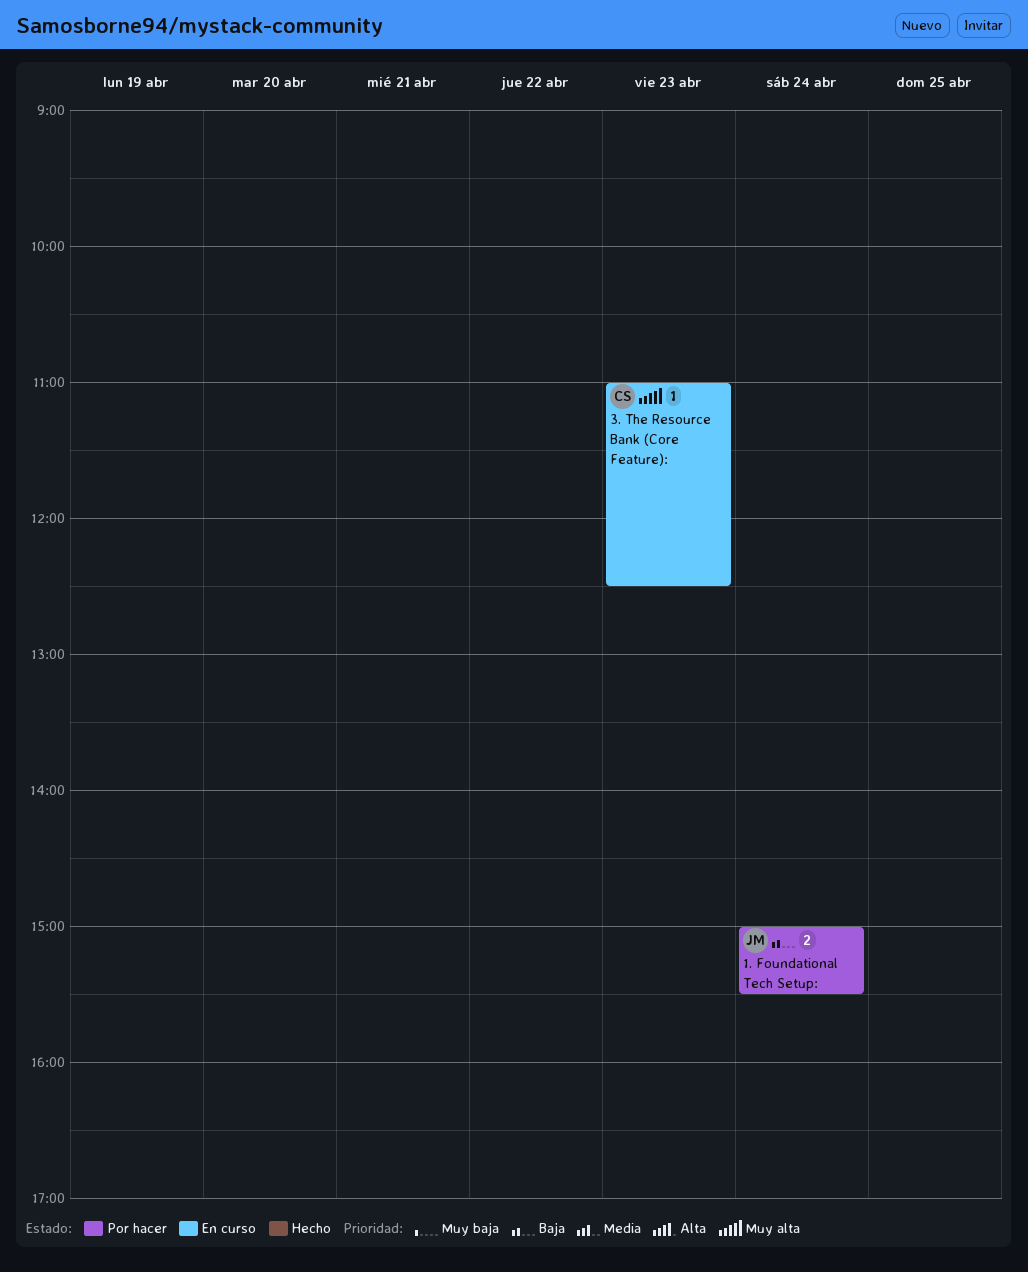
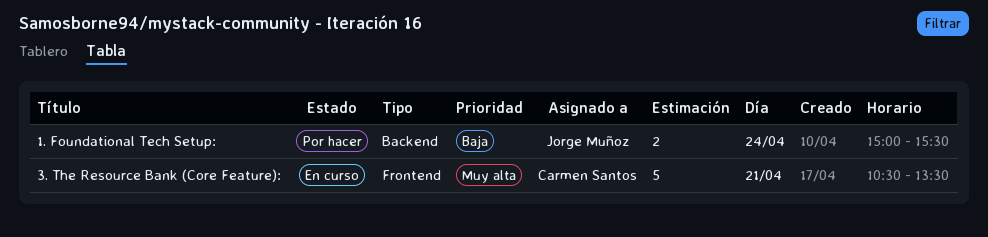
3. The Resource Bank (Core Feature):, estimate: 1 -> 5
3. The Resource Bank (Core Feature):, day: Apr 23 -> Apr 21
3. The Resource Bank (Core Feature):, begins: 11:00 -> 10:30
3. The Resource Bank (Core Feature):, ends: 12:30 -> 13:30

